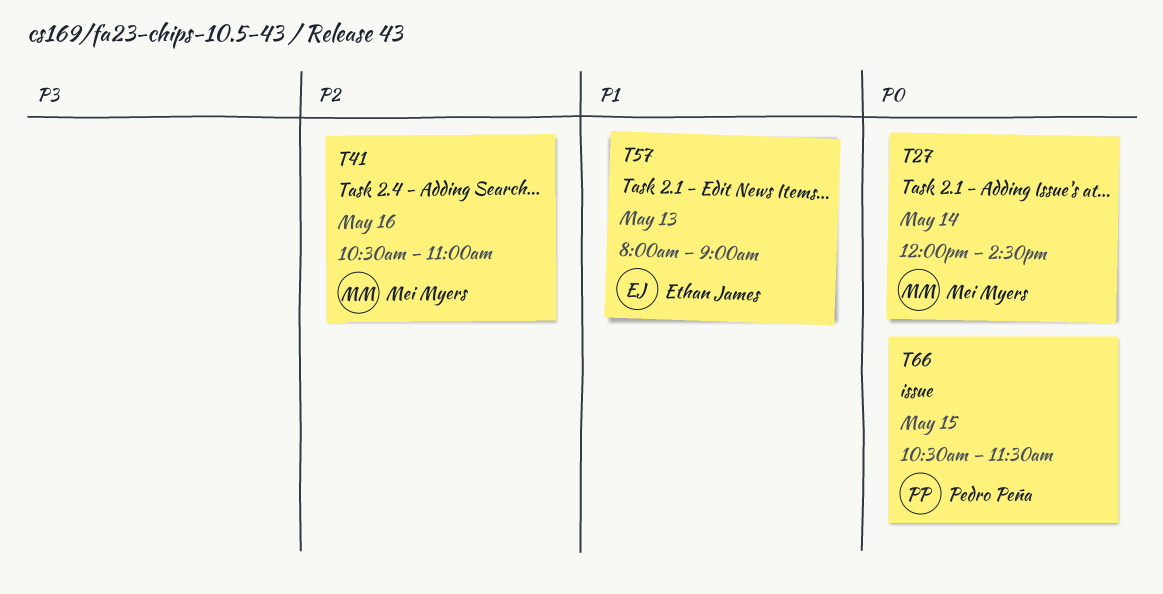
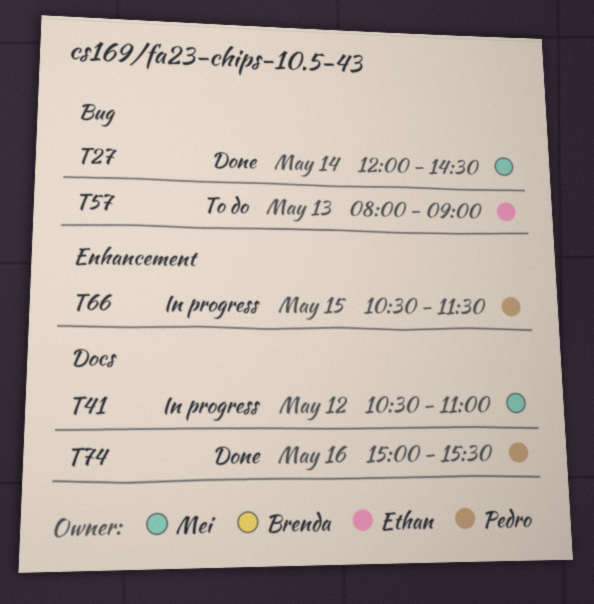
T41, day: May 16 -> May 12
T74: none -> present

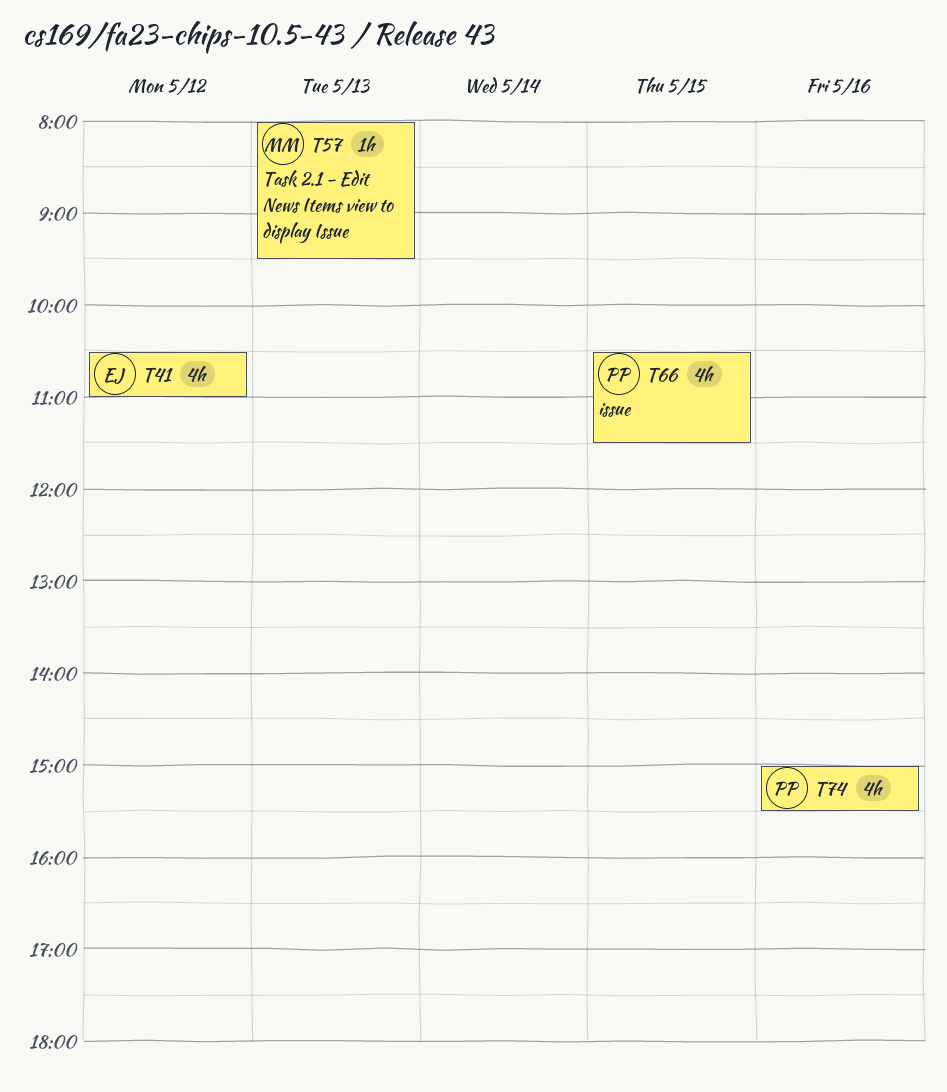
T27: present -> none
T41, owner: Mei -> Ethan
T57, owner: Ethan -> Mei
T57, ends: 09:00 -> 09:30

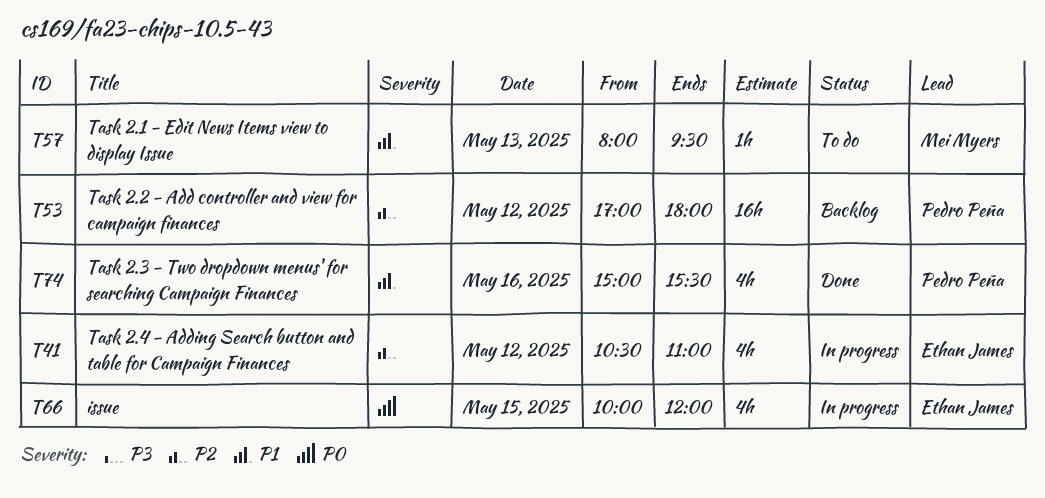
T53: none -> present
T66, owner: Pedro Peña -> Ethan James
T66, begins: 10:30 -> 10:00
T66, ends: 11:30 -> 12:00

